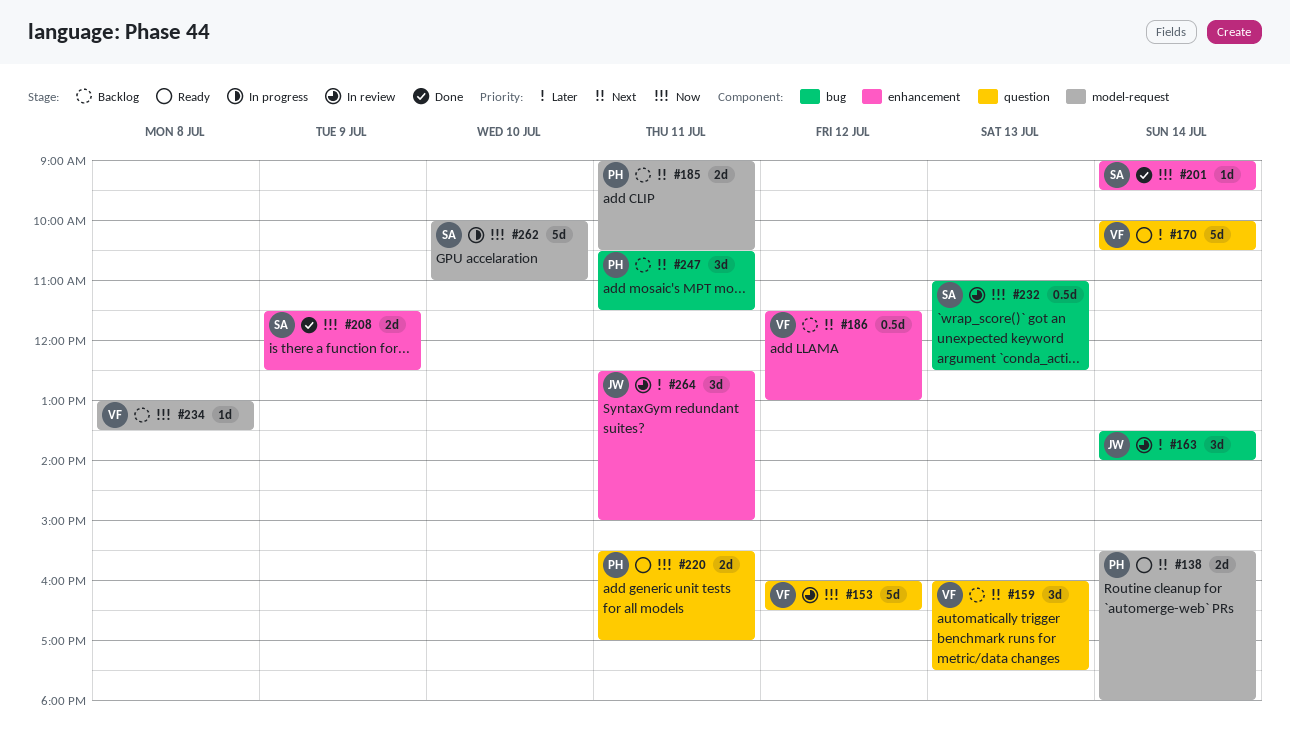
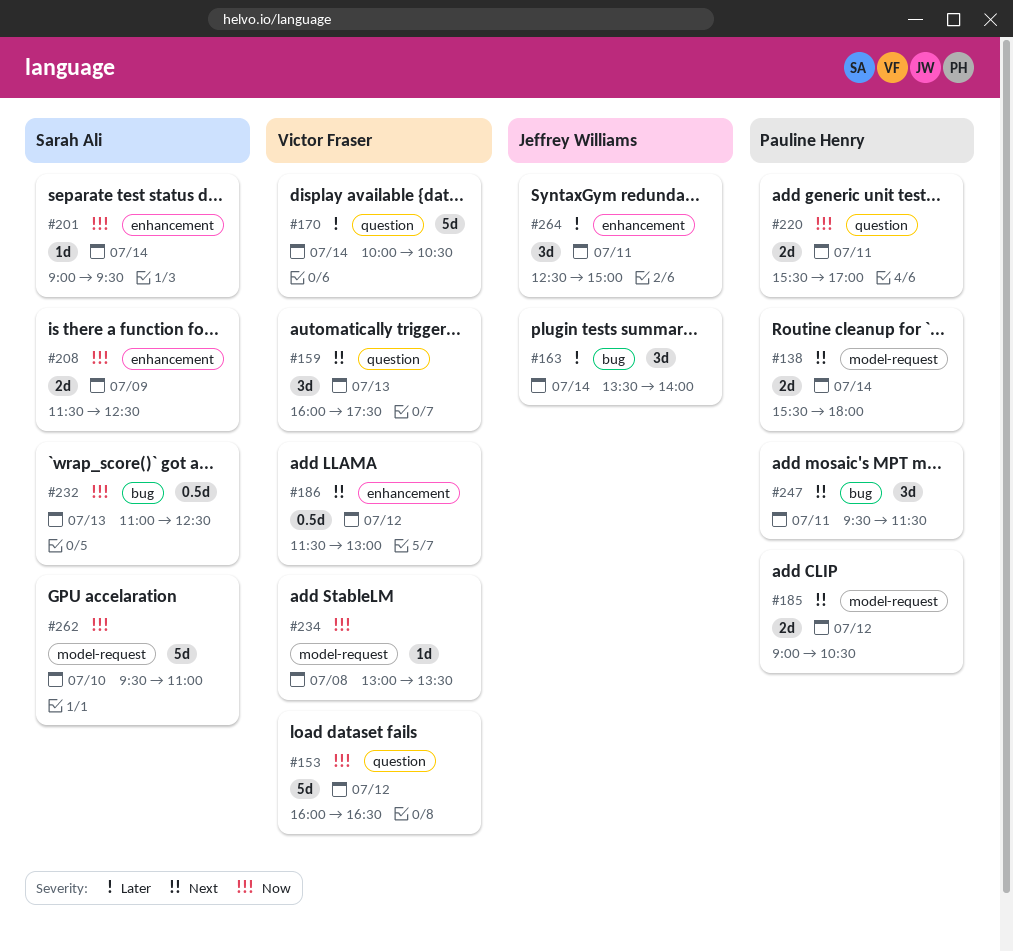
#185, day: Jul 11 -> Jul 12
#247, begins: 10:30 -> 09:30
#262, begins: 10:00 -> 09:30

